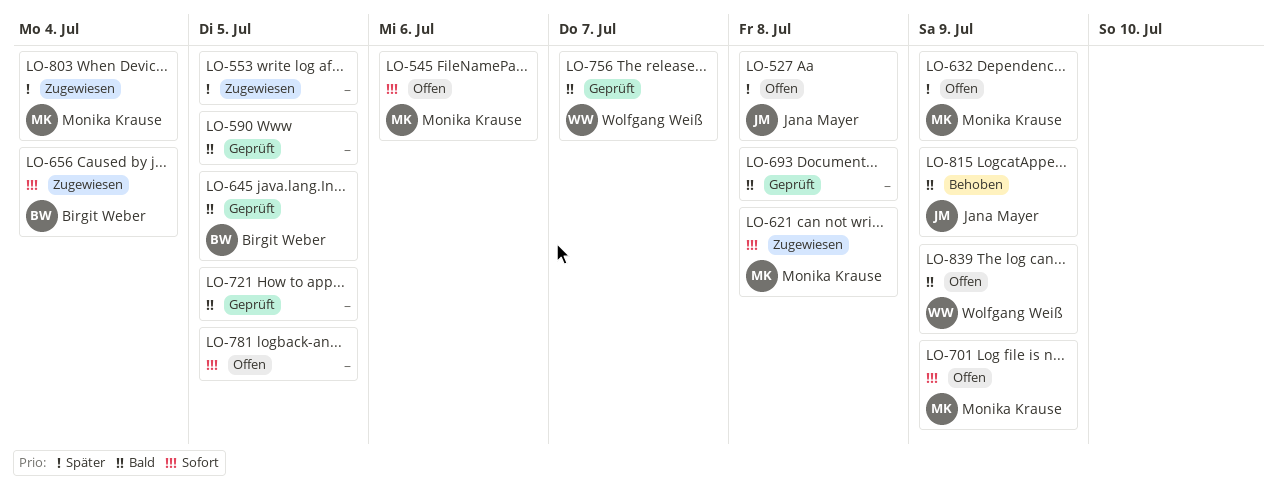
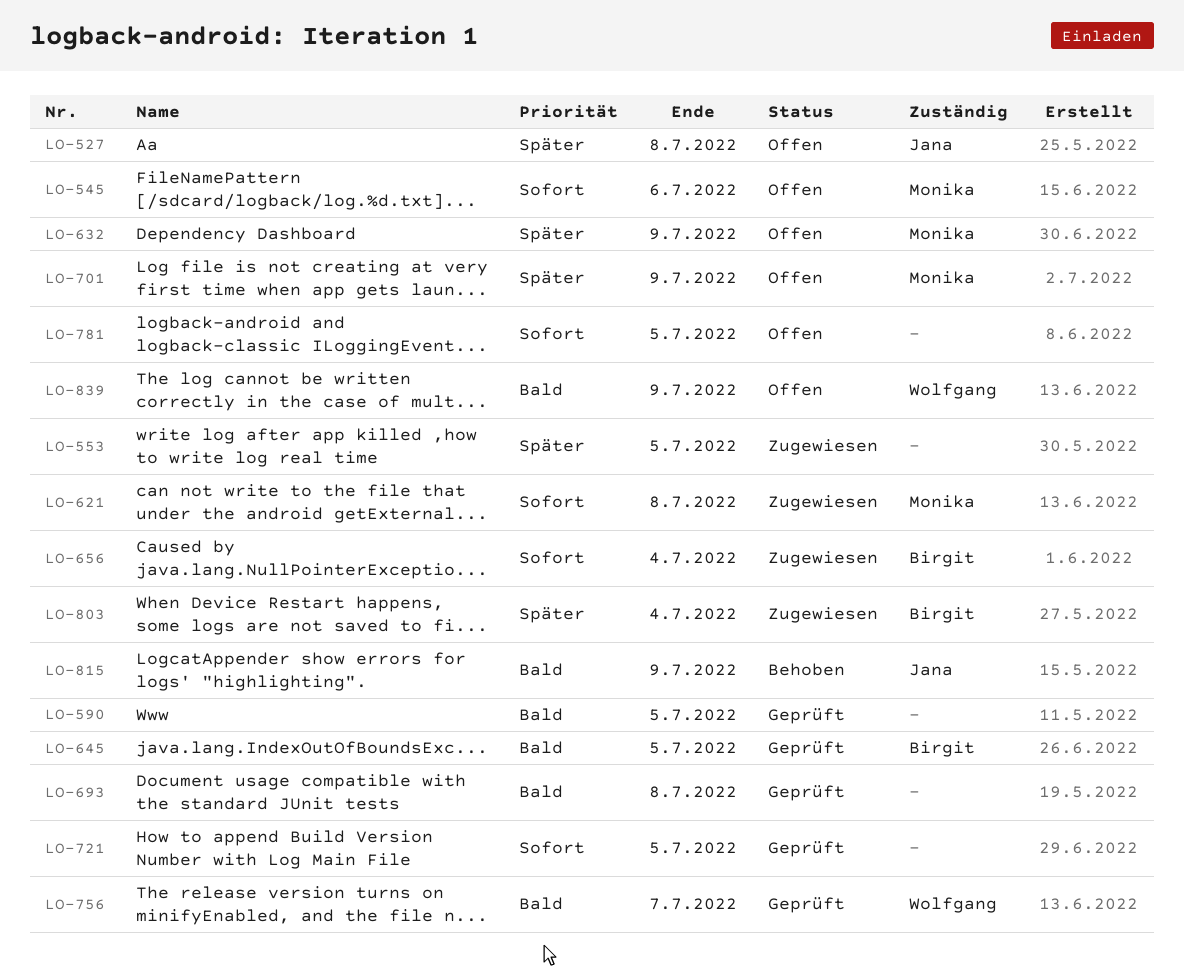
LO-701, priority: Sofort -> Später
LO-721, priority: Bald -> Sofort
LO-803, owner: Monika Krause -> Birgit Weber

